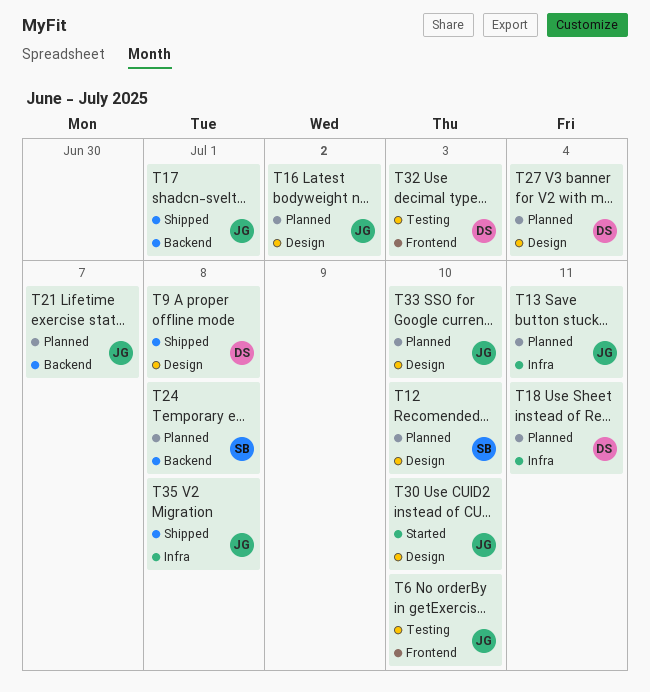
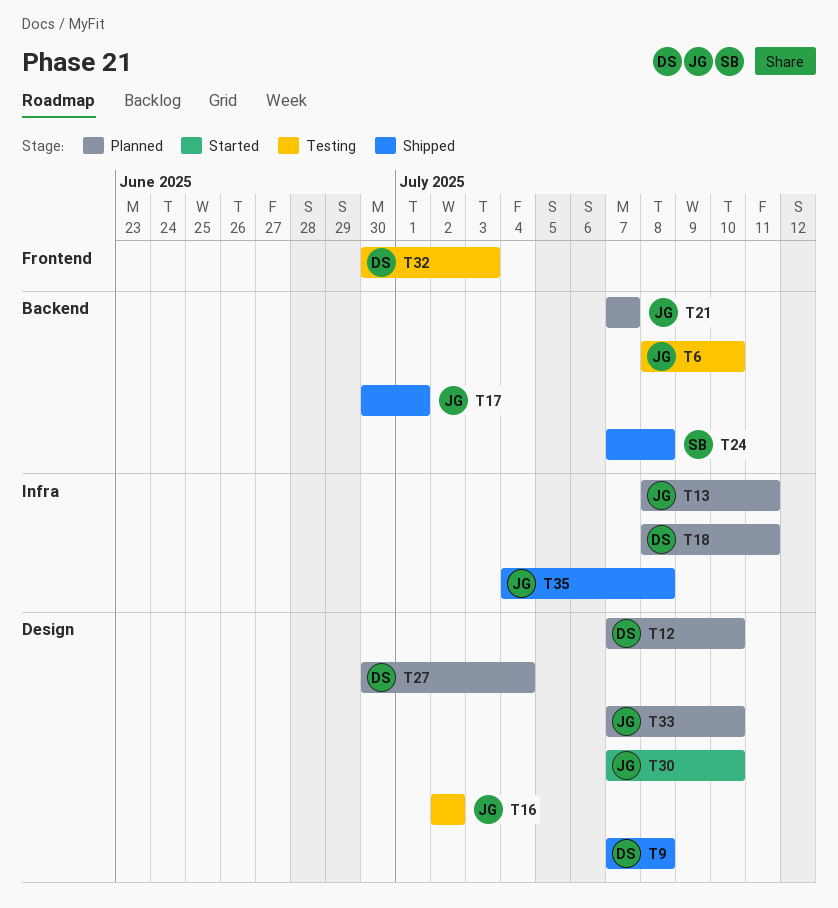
T6, label: Frontend -> Backend
T12, owner: SB -> DS
T16, status: Planned -> Testing
T24, status: Planned -> Shipped

